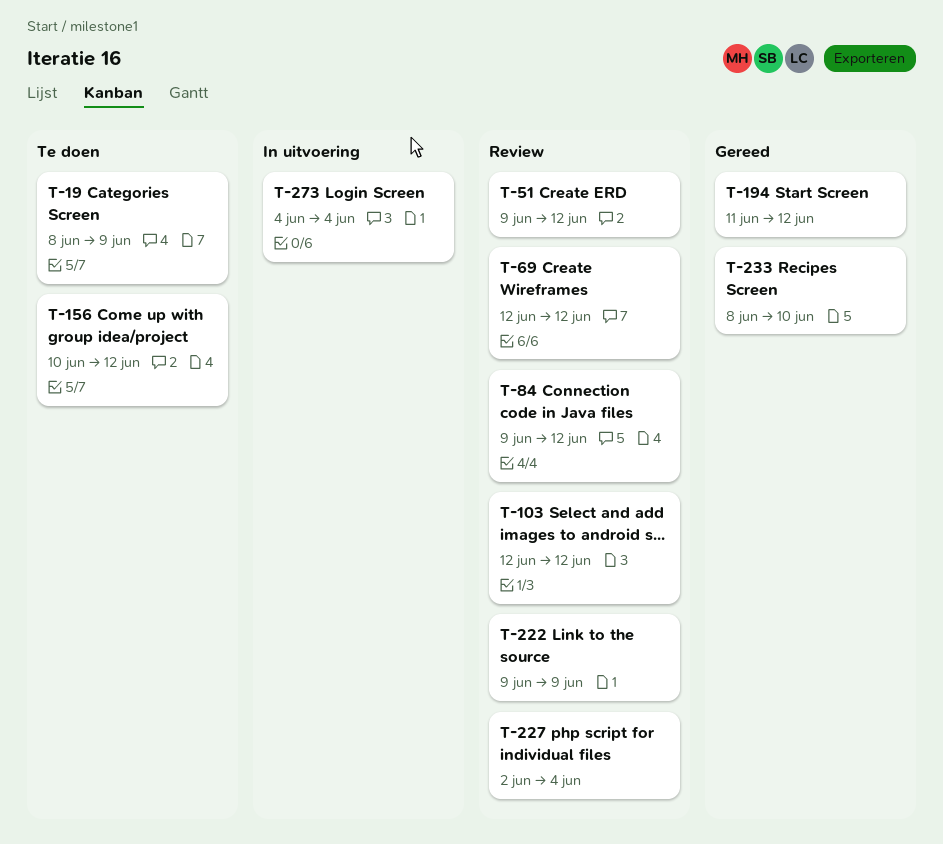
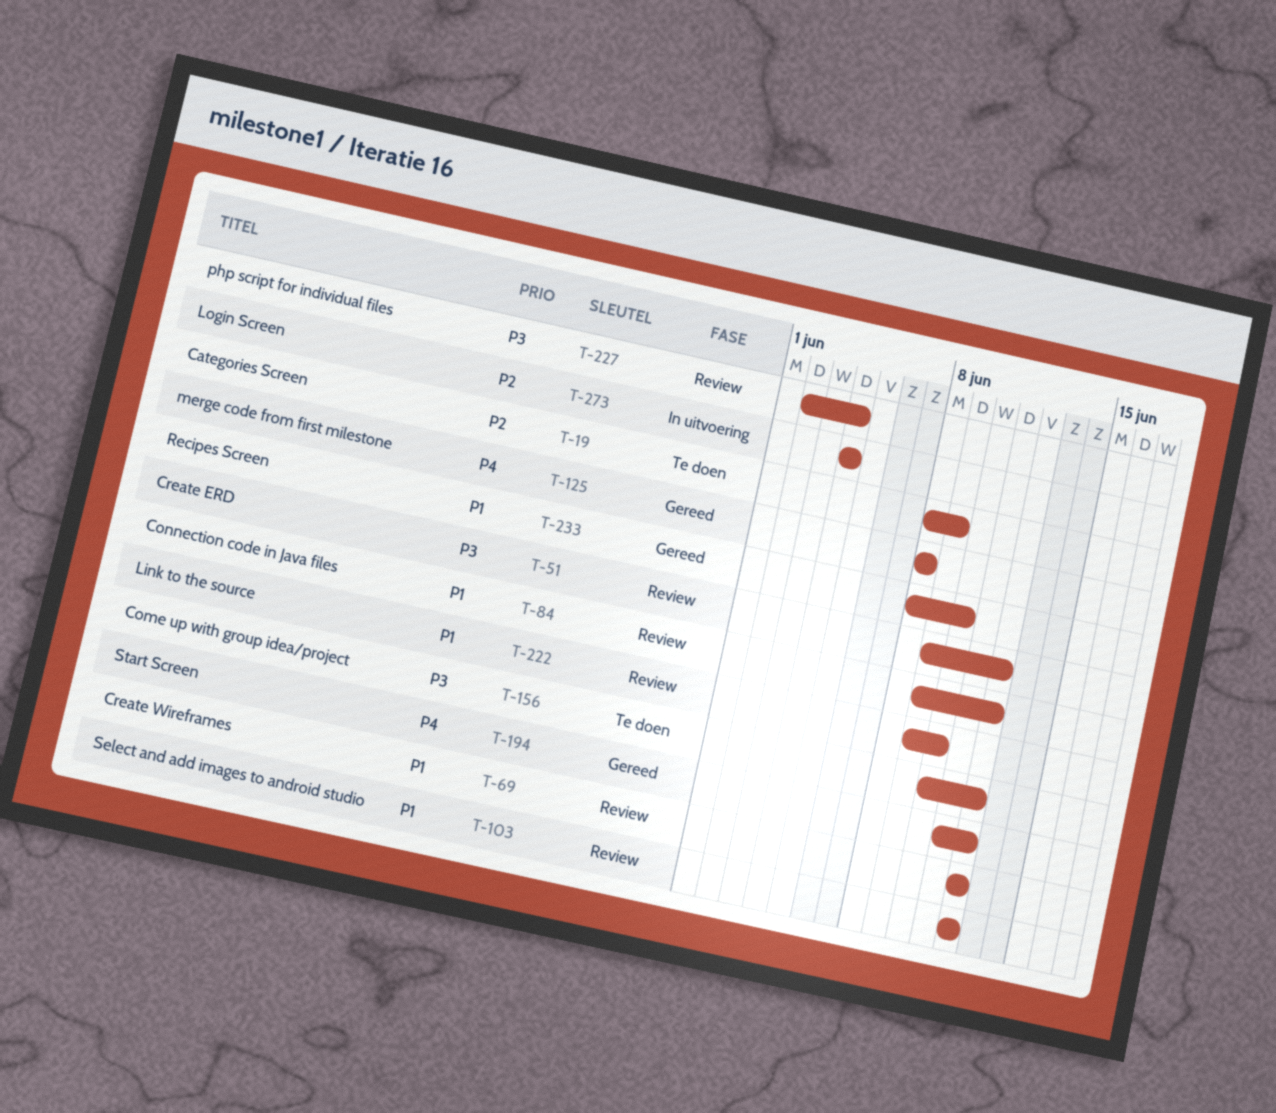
T-125: none -> present
T-222, due: Jun 9 -> Jun 10

